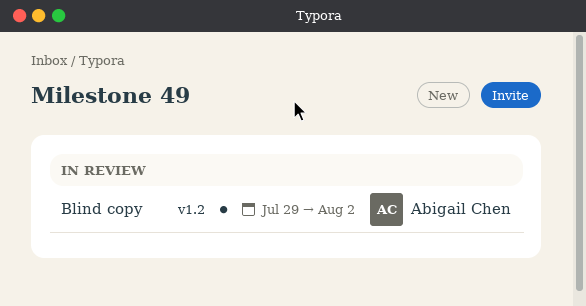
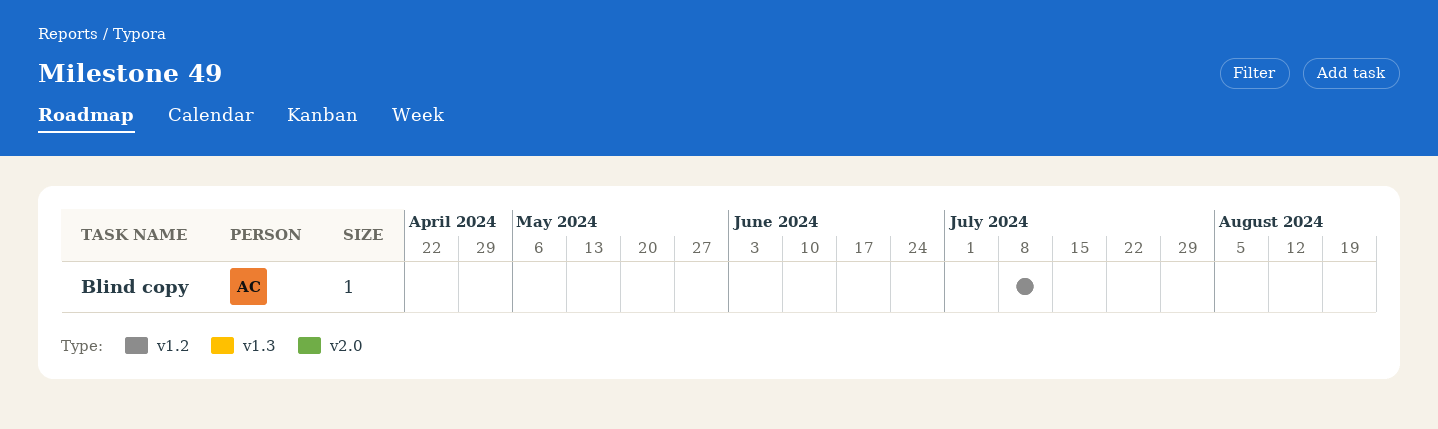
Blind copy, start: Jul 29 -> Jul 8
Blind copy, due: Aug 2 -> Jul 12

